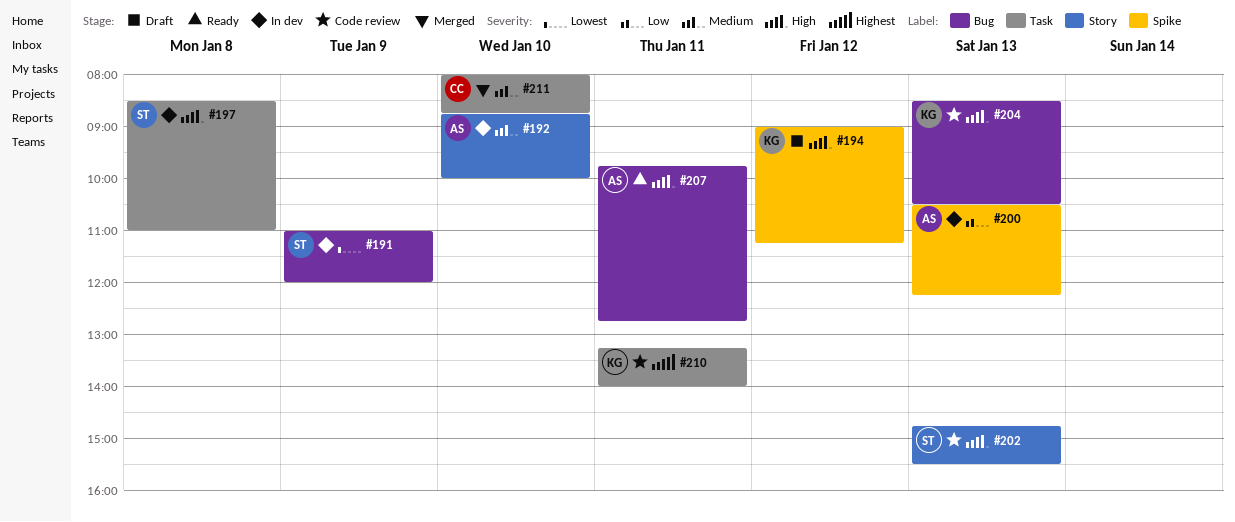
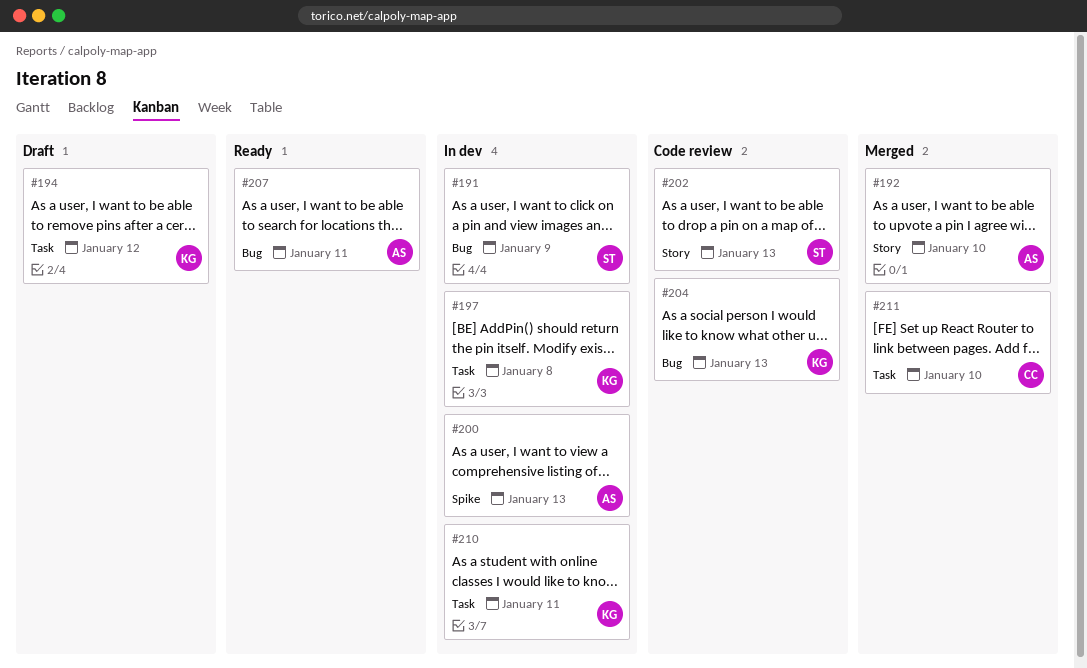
#192, status: In dev -> Merged
#194, label: Spike -> Task
#197, owner: ST -> KG
#210, status: Code review -> In dev

